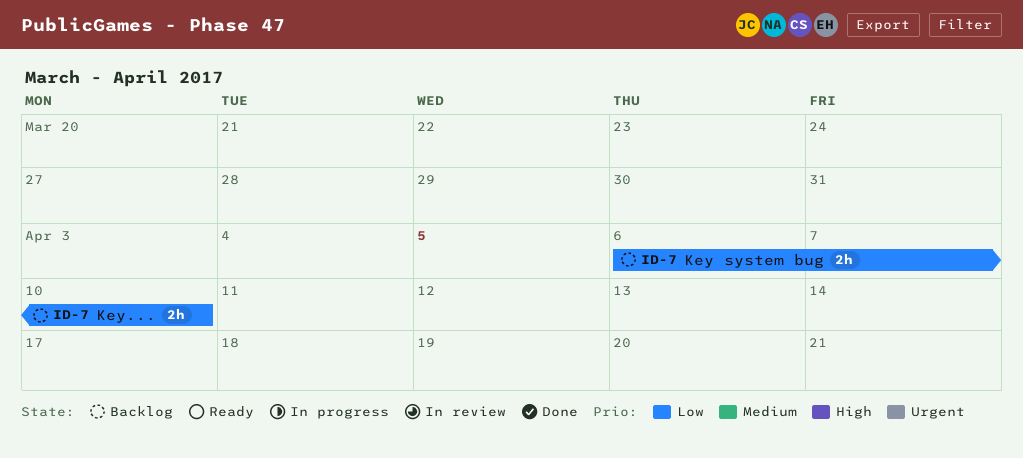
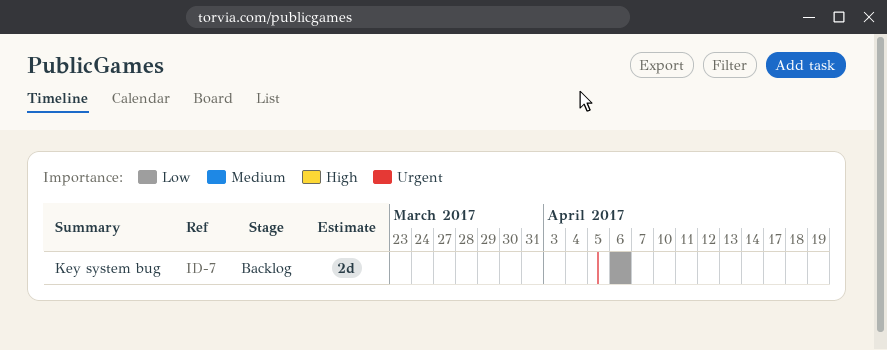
ID-7, estimate: 2h -> 2d
ID-7, due: Apr 10 -> Apr 6

